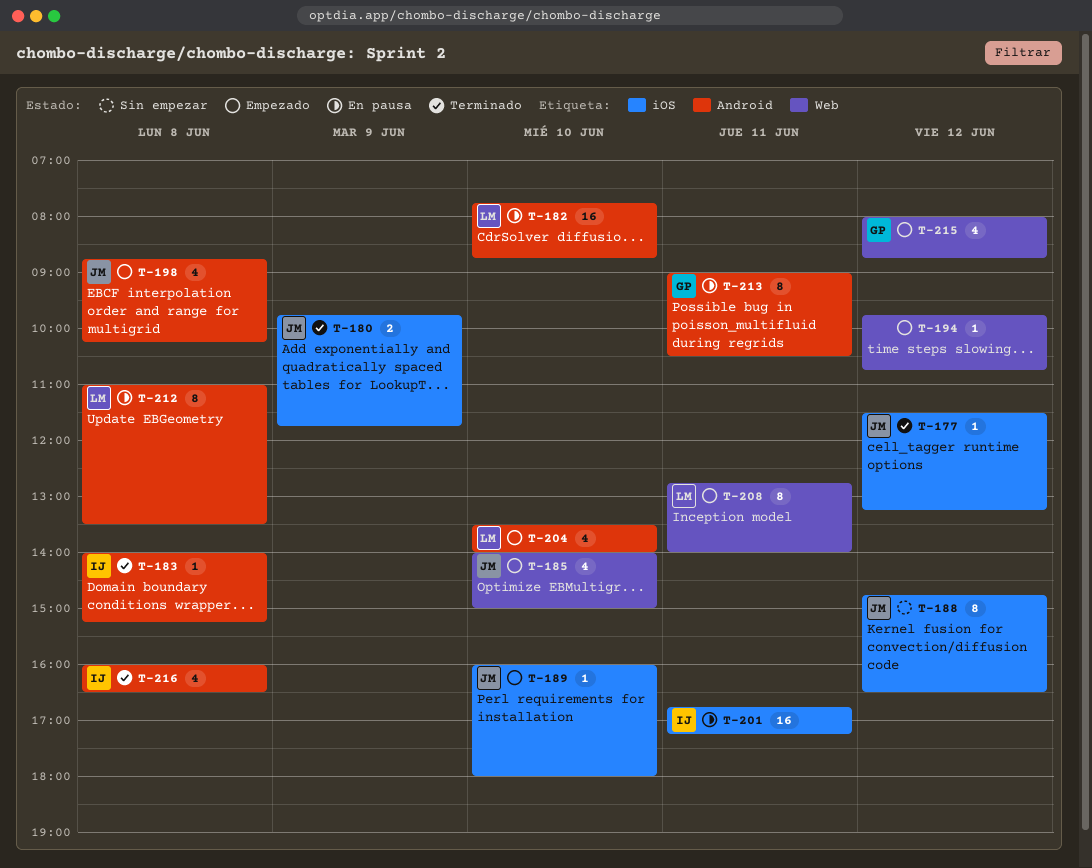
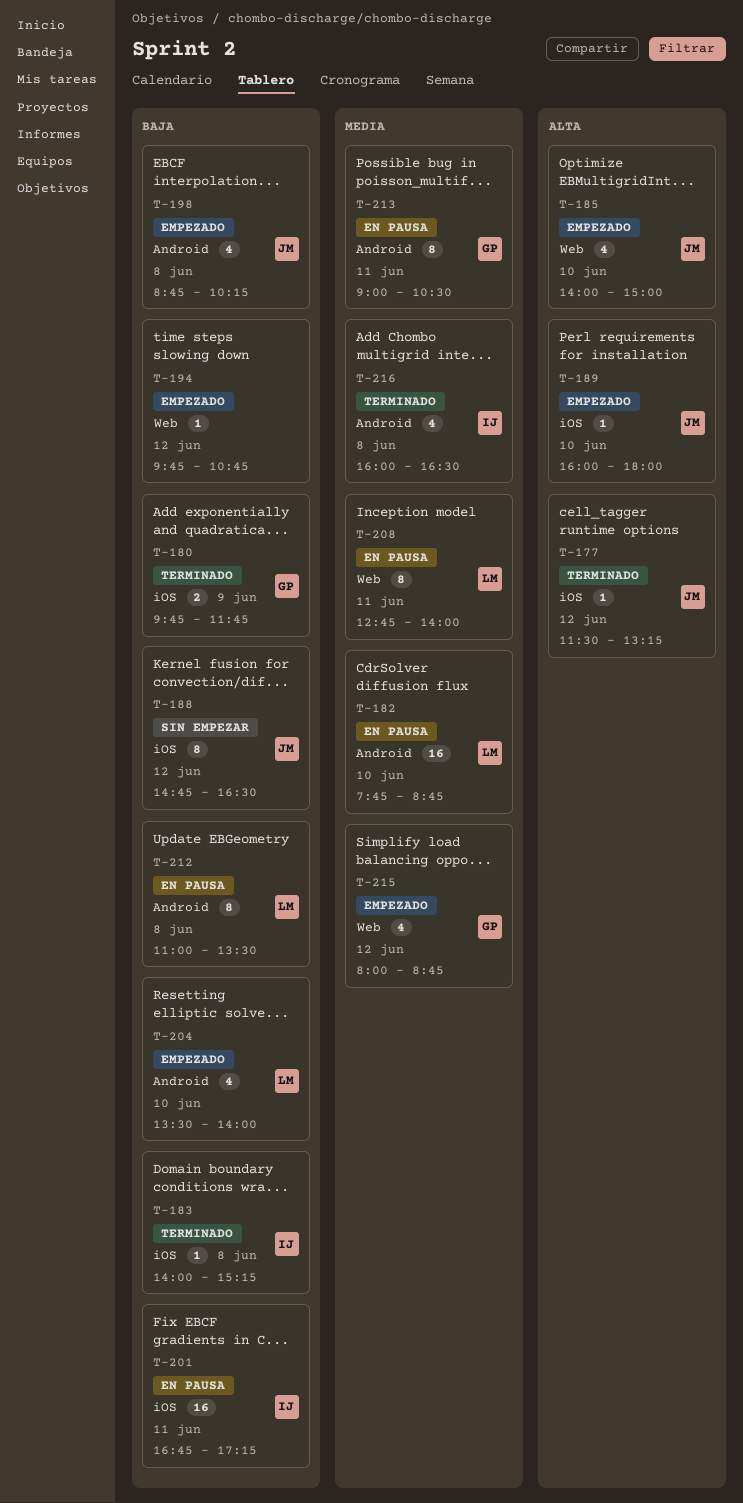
T-180, owner: JM -> GP
T-183, label: Android -> iOS
T-208, status: Empezado -> En pausa

